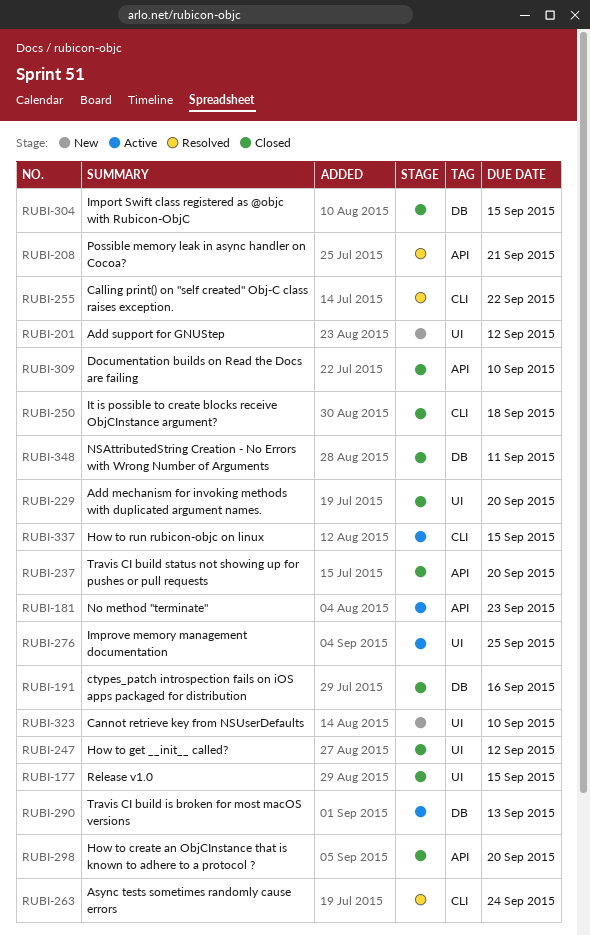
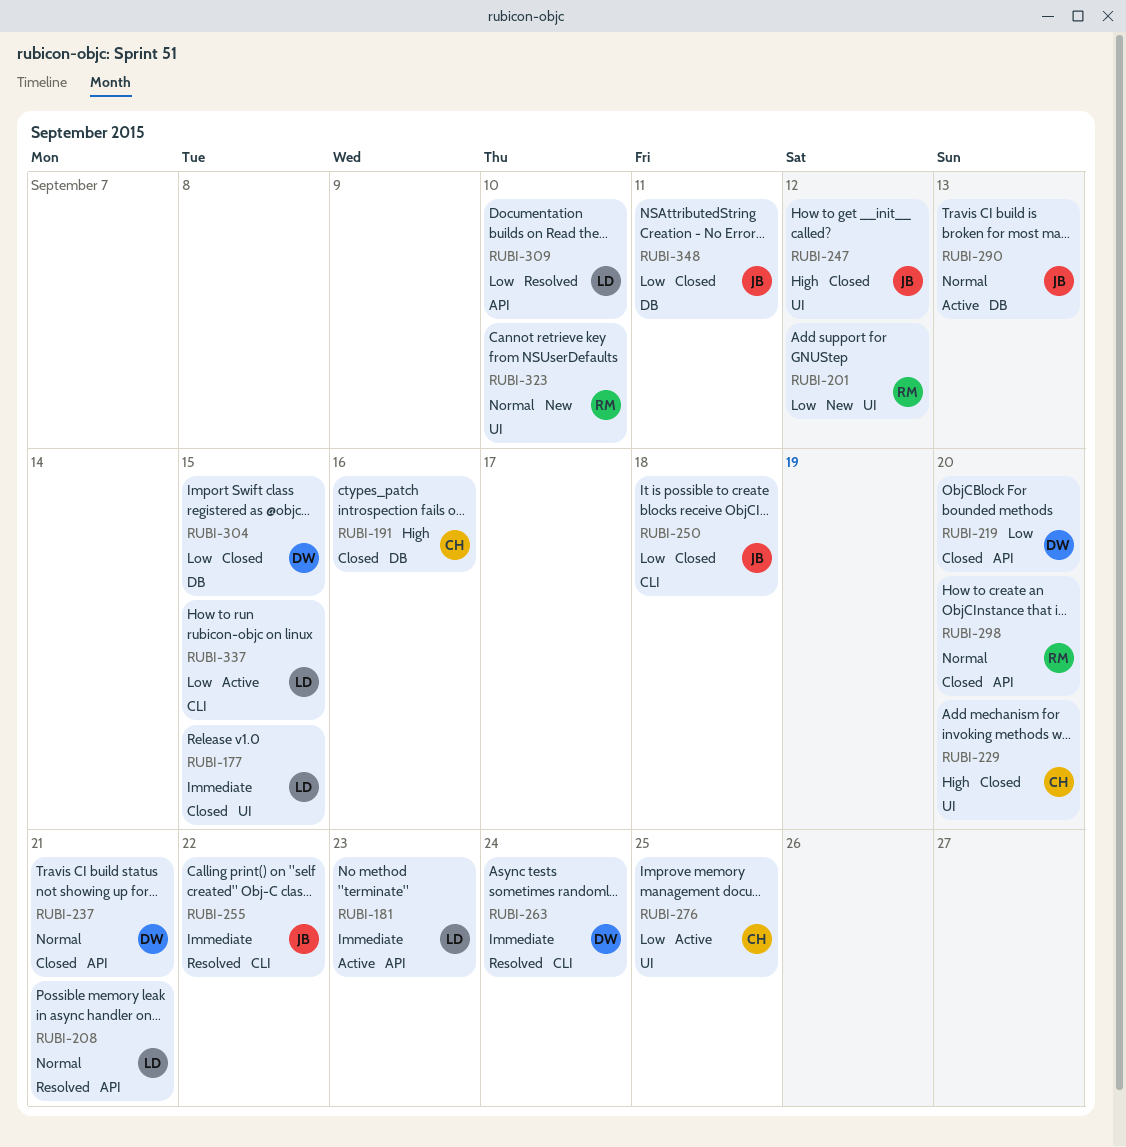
RUBI-219: none -> present
RUBI-237, due: Sep 20 -> Sep 21
RUBI-309, status: Closed -> Resolved

